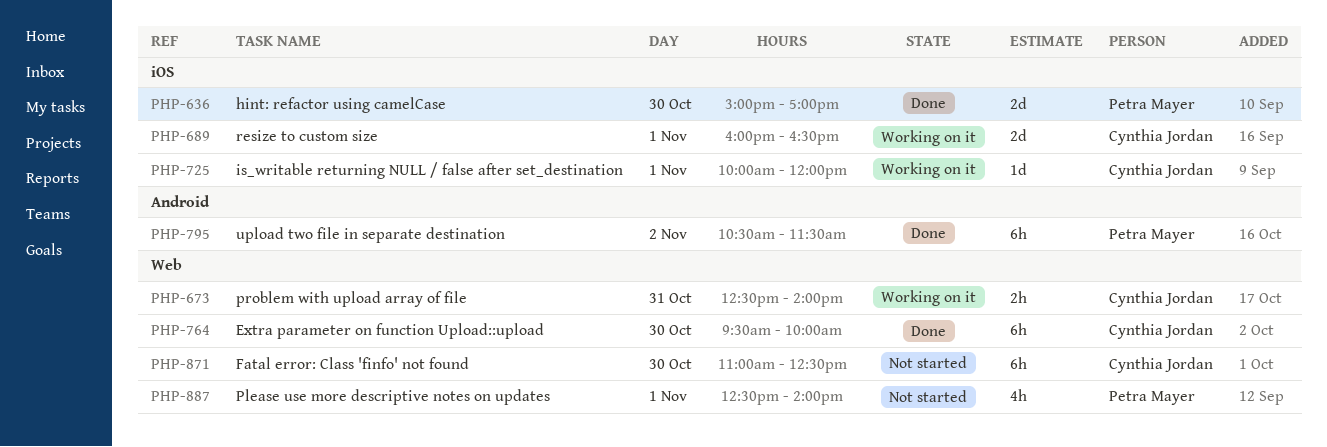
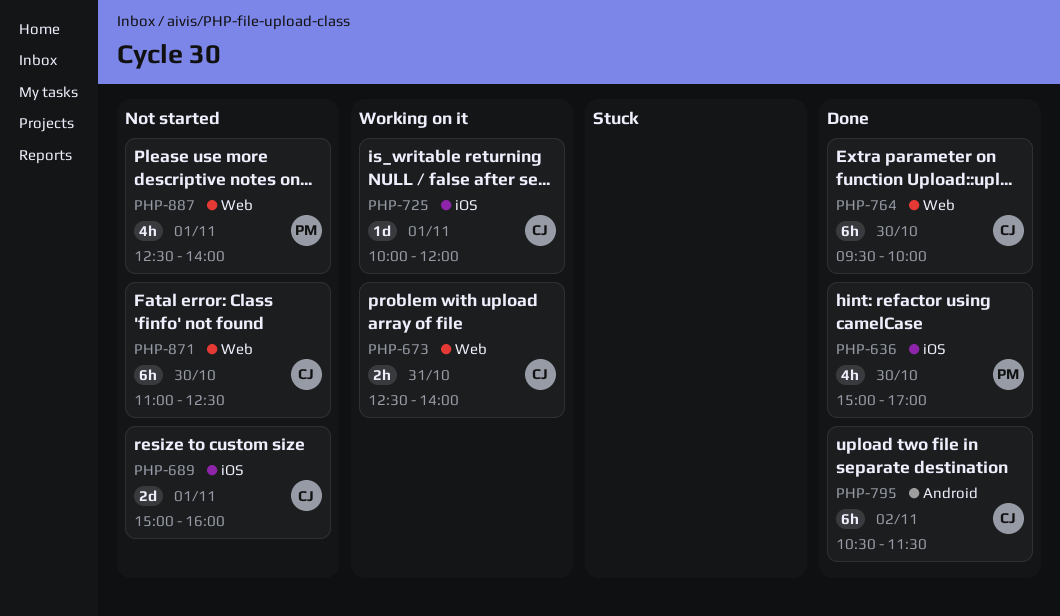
PHP-636, estimate: 2d -> 4h
PHP-689, status: Working on it -> Not started
PHP-689, begins: 16:00 -> 15:00
PHP-689, ends: 16:30 -> 16:00
PHP-795, owner: Petra Mayer -> Cynthia Jordan

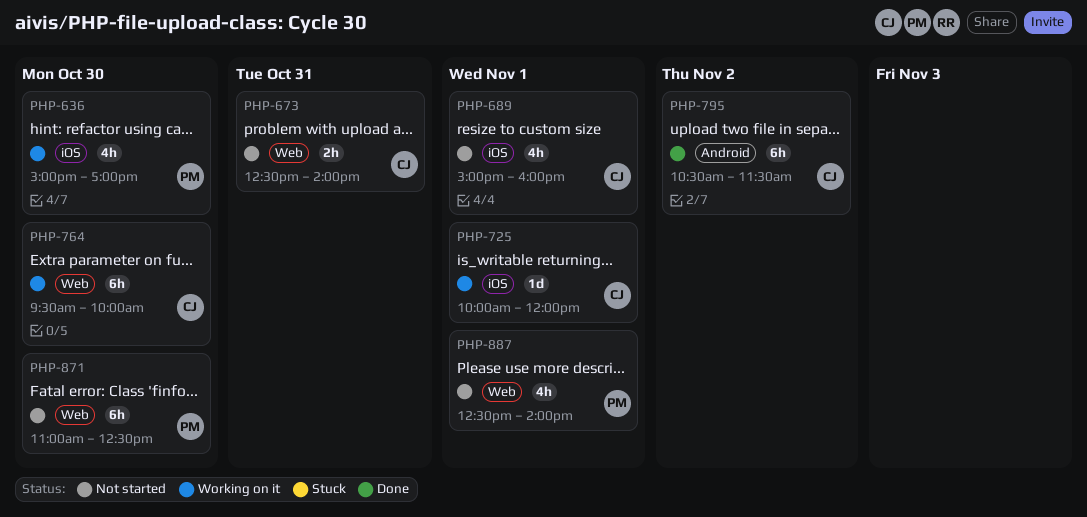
PHP-636, status: Done -> Working on it
PHP-673, status: Working on it -> Not started
PHP-689, estimate: 2d -> 4h
PHP-764, status: Done -> Working on it
PHP-871, owner: CJ -> PM

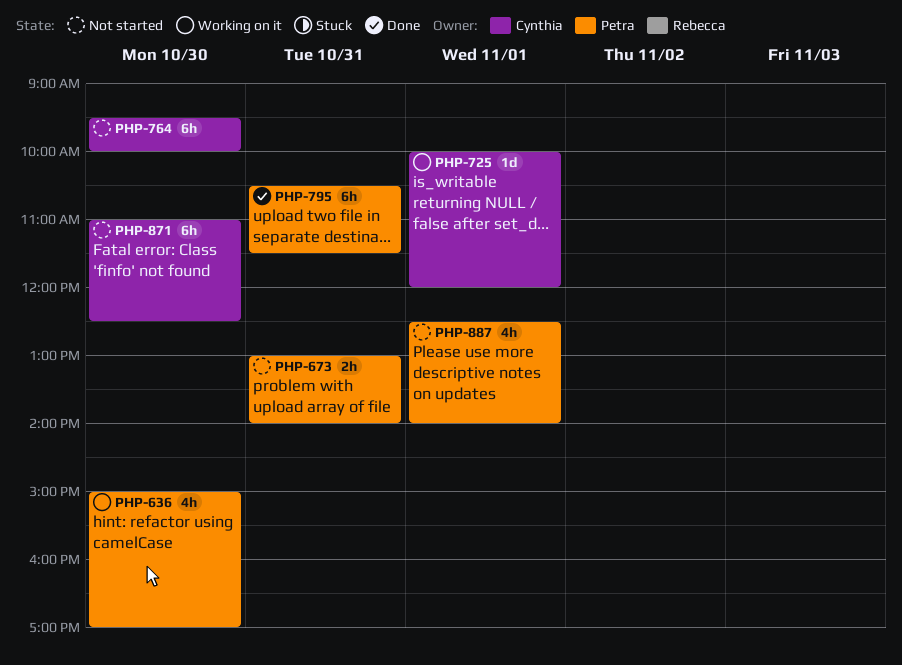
PHP-673, owner: Cynthia -> Petra
PHP-673, begins: 12:30 -> 13:00
PHP-689: present -> none
PHP-764, status: Working on it -> Not started
PHP-795, owner: Cynthia -> Petra
PHP-795, day: Nov 2 -> Oct 31
PHP-871, owner: Petra -> Cynthia

